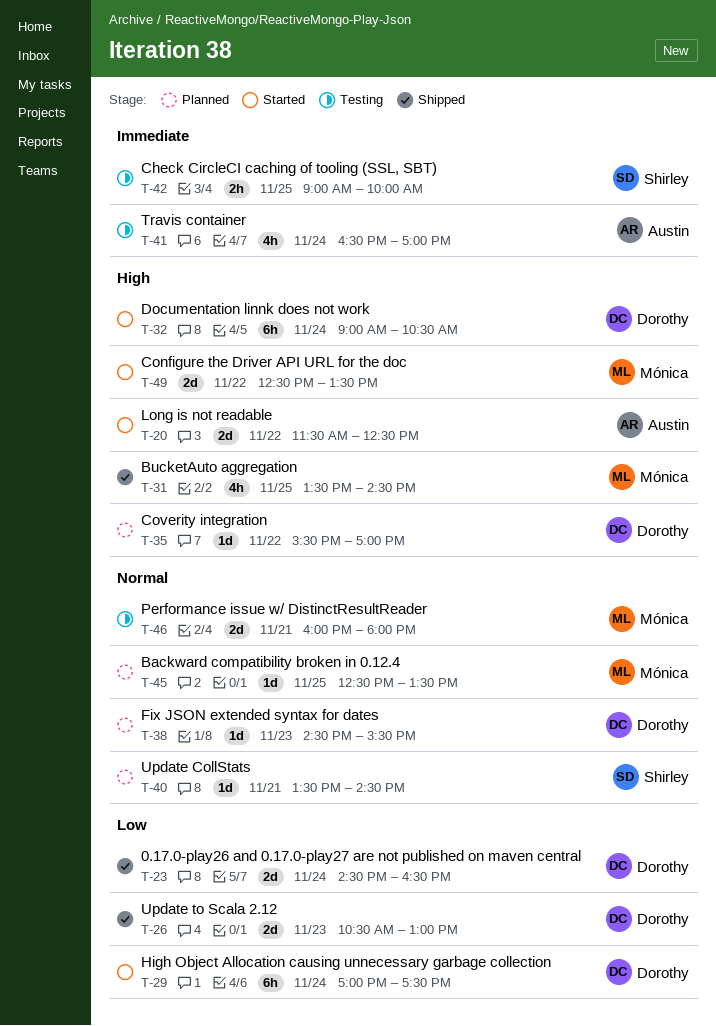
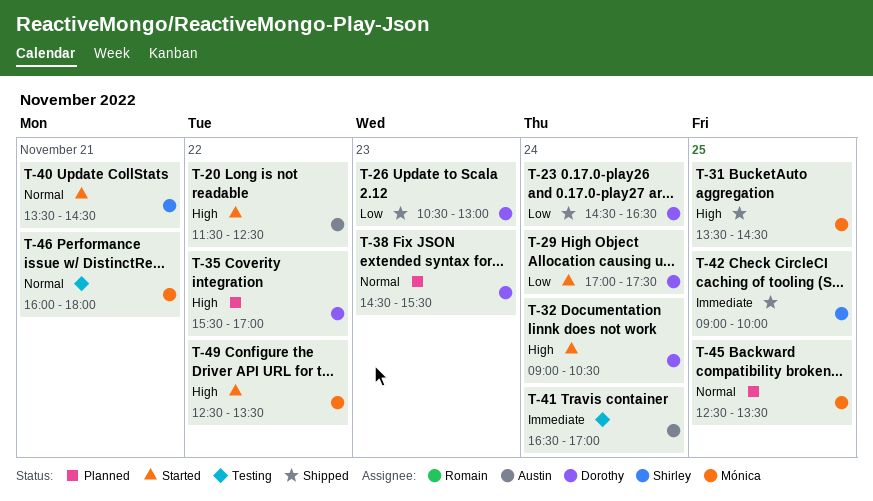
T-40, status: Planned -> Started
T-42, status: Testing -> Shipped

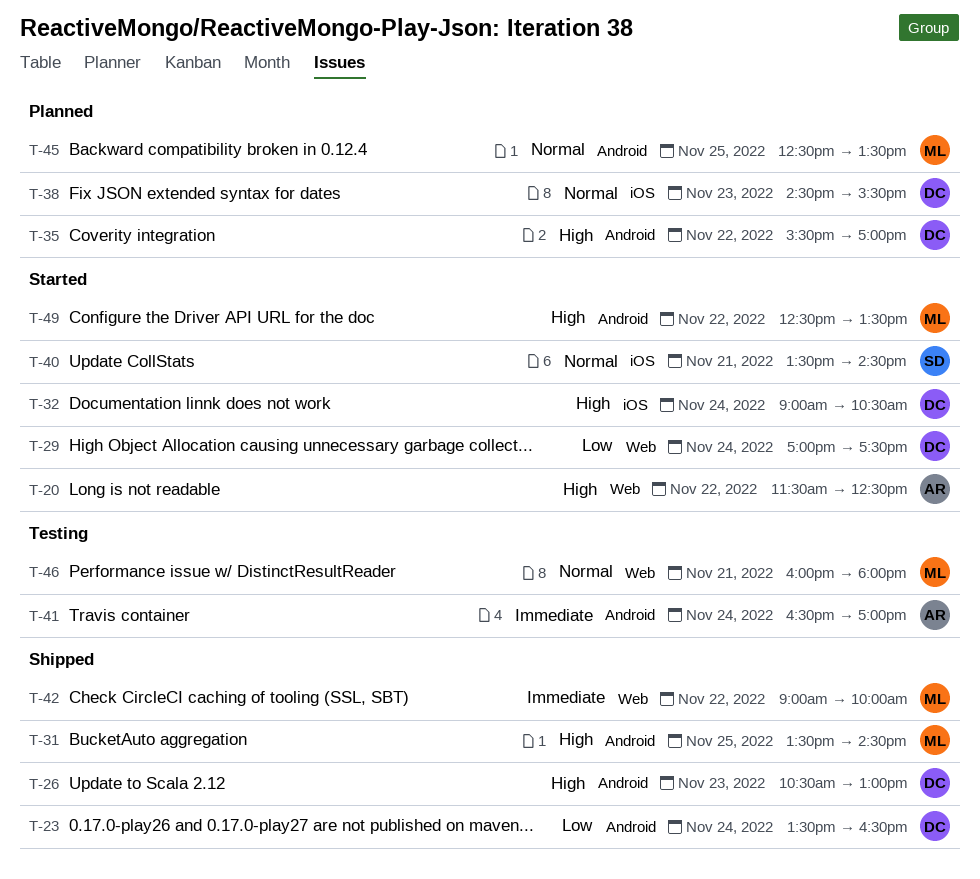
T-23, begins: 14:30 -> 13:30
T-26, priority: Low -> High
T-42, owner: Shirley -> Mónica
T-42, day: Nov 25 -> Nov 22

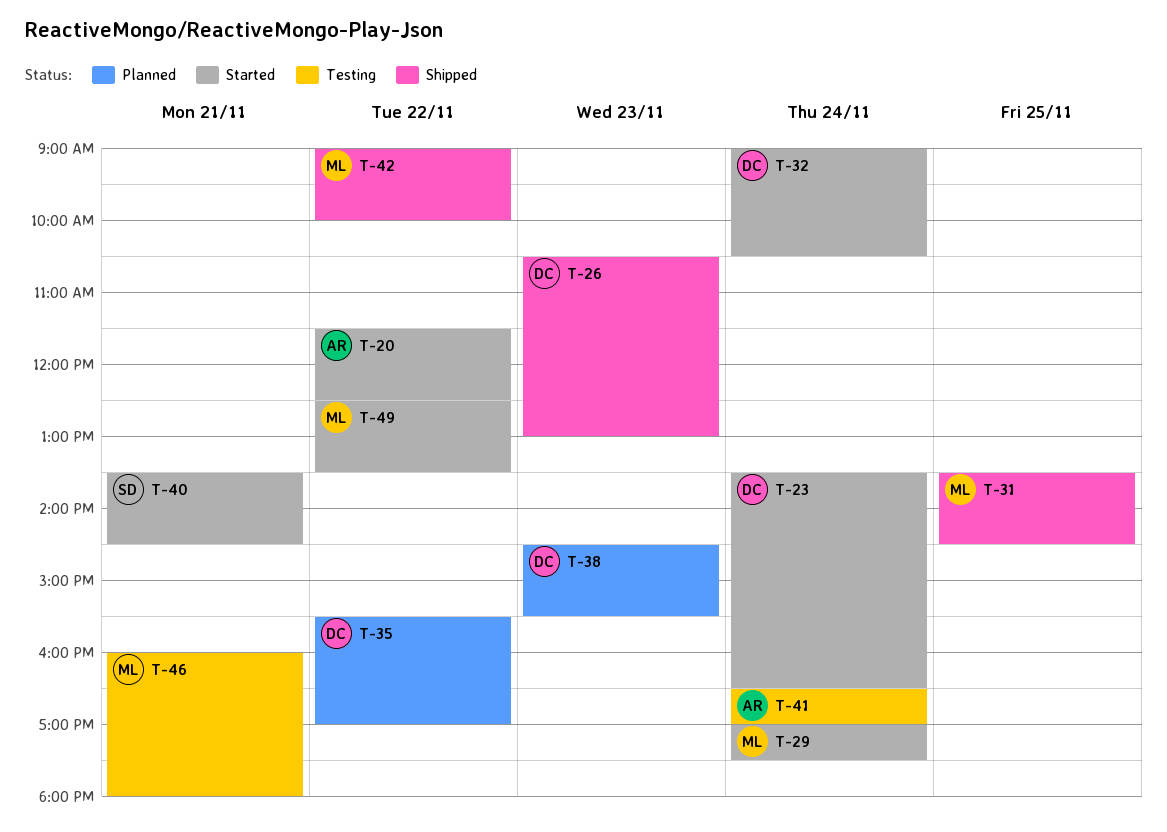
T-23, status: Shipped -> Started
T-29, owner: DC -> ML
T-45: present -> none

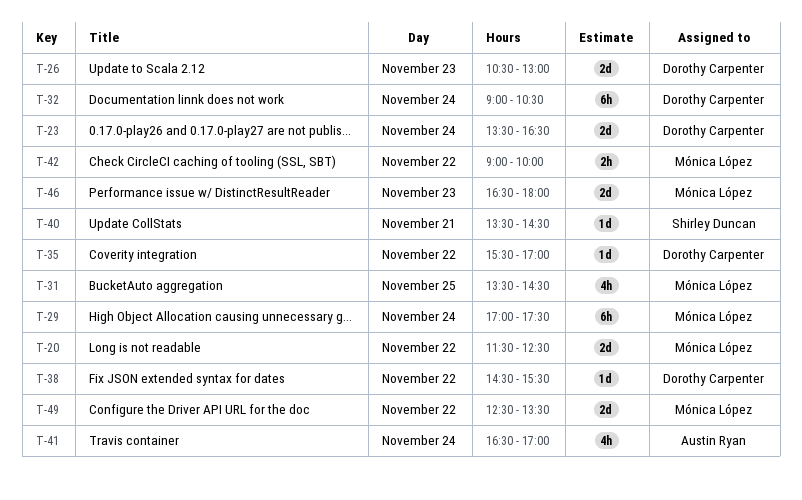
T-20, owner: Austin Ryan -> Mónica López
T-38, day: Nov 23 -> Nov 22
T-46, day: Nov 21 -> Nov 23
T-46, begins: 16:00 -> 16:30

